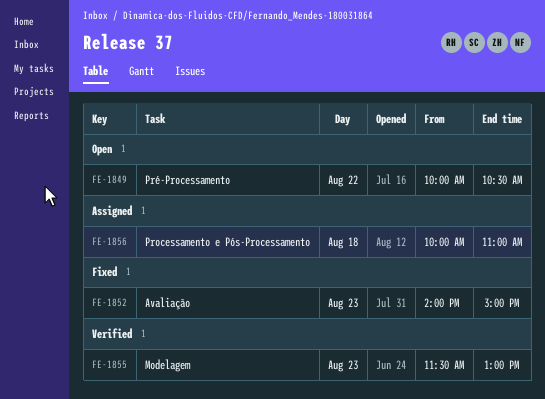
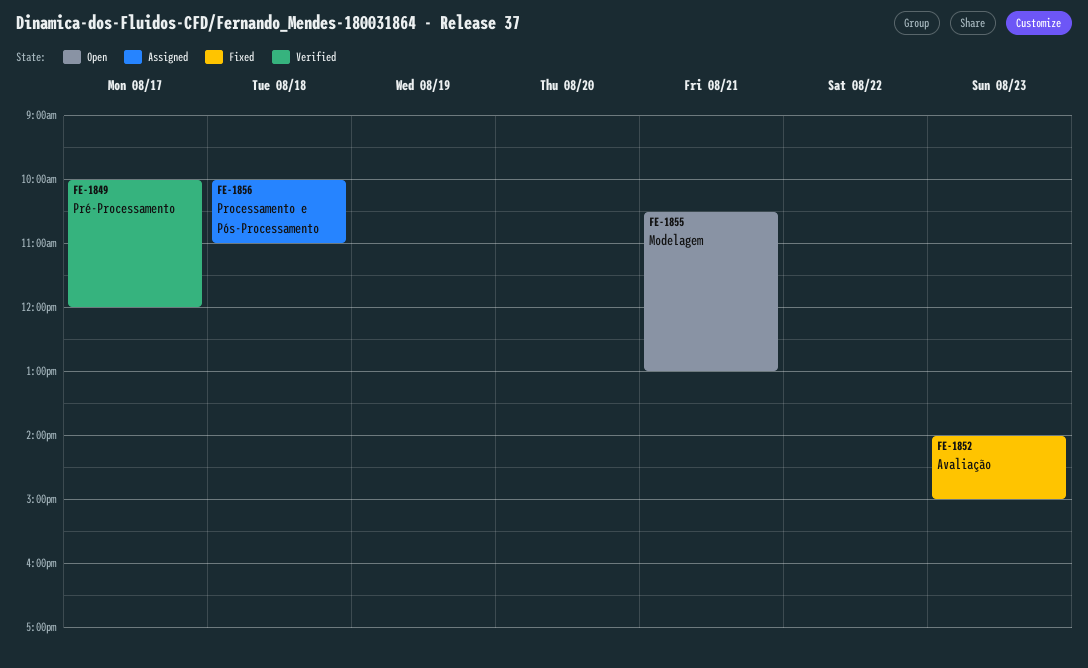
FE-1849, status: Open -> Verified
FE-1849, day: Aug 22 -> Aug 17
FE-1849, ends: 10:30 -> 12:00
FE-1855, status: Verified -> Open
FE-1855, day: Aug 23 -> Aug 21
FE-1855, begins: 11:30 -> 10:30

